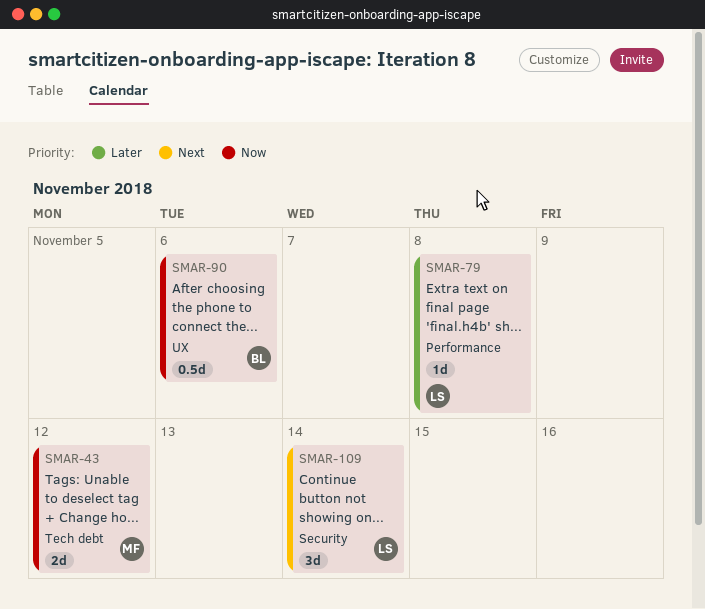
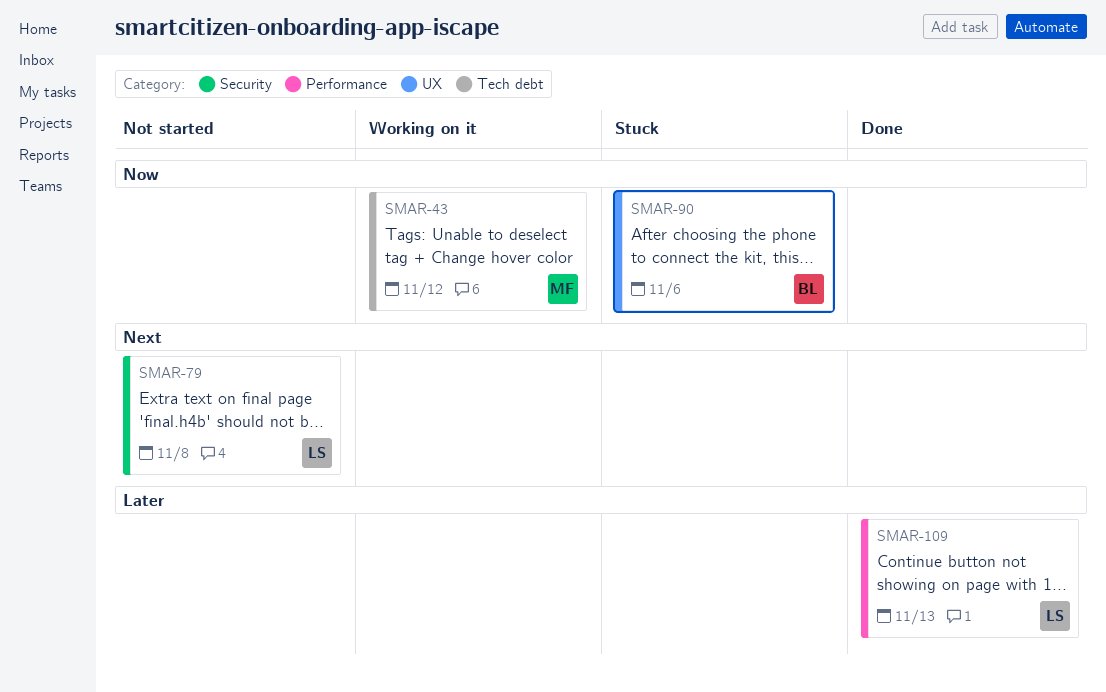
SMAR-79, priority: Later -> Next
SMAR-79, label: Performance -> Security
SMAR-109, priority: Next -> Later
SMAR-109, label: Security -> Performance
SMAR-109, due: Nov 14 -> Nov 13

